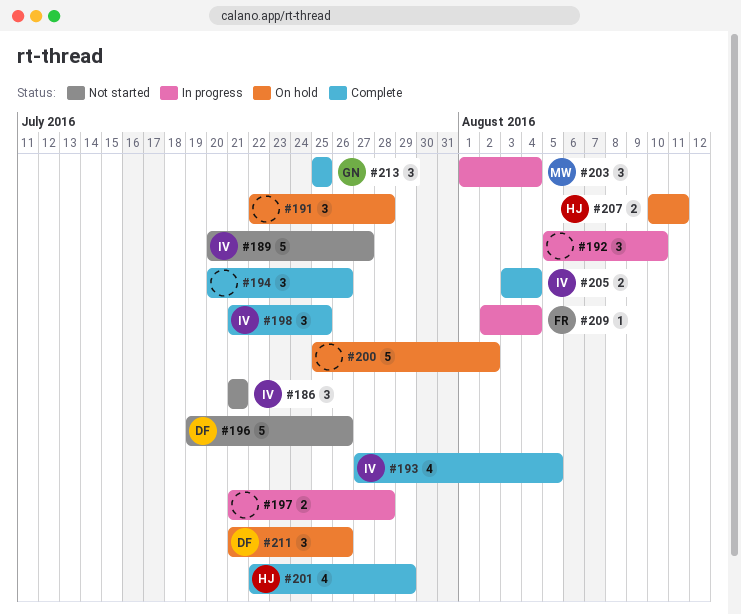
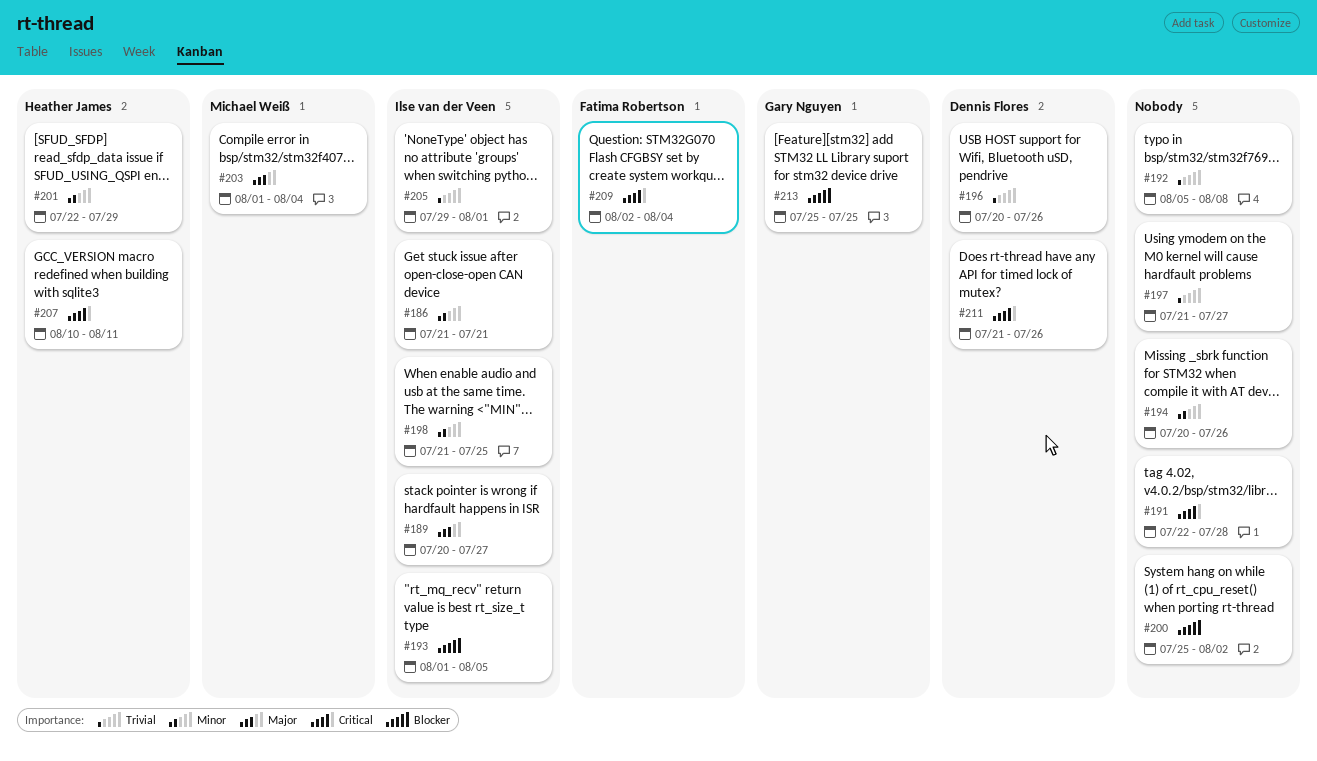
#192, due: Aug 10 -> Aug 8
#193, start: Jul 27 -> Aug 1
#196, start: Jul 19 -> Jul 20
#197, due: Jul 28 -> Jul 27
#205, start: Aug 3 -> Jul 29
#205, due: Aug 4 -> Aug 1

